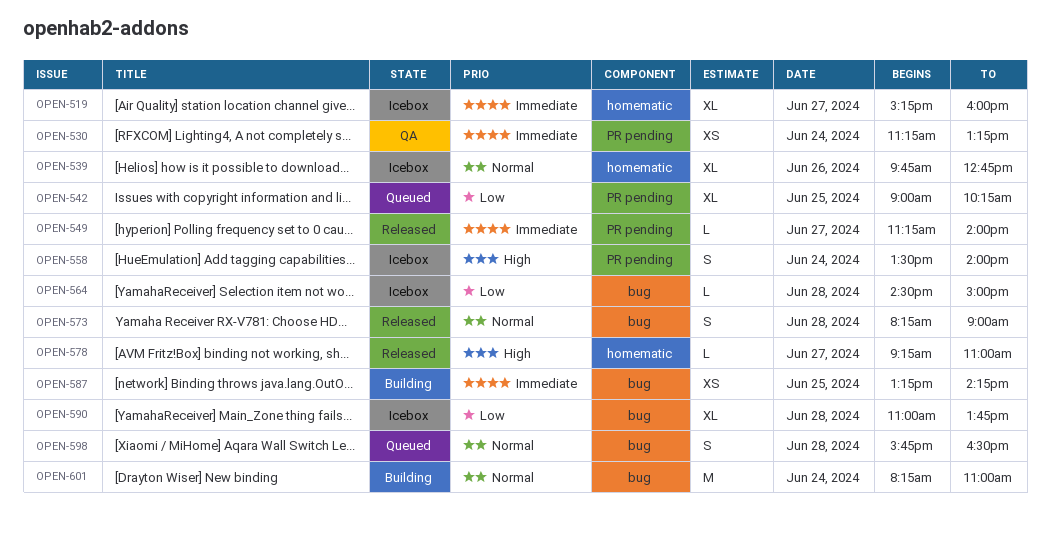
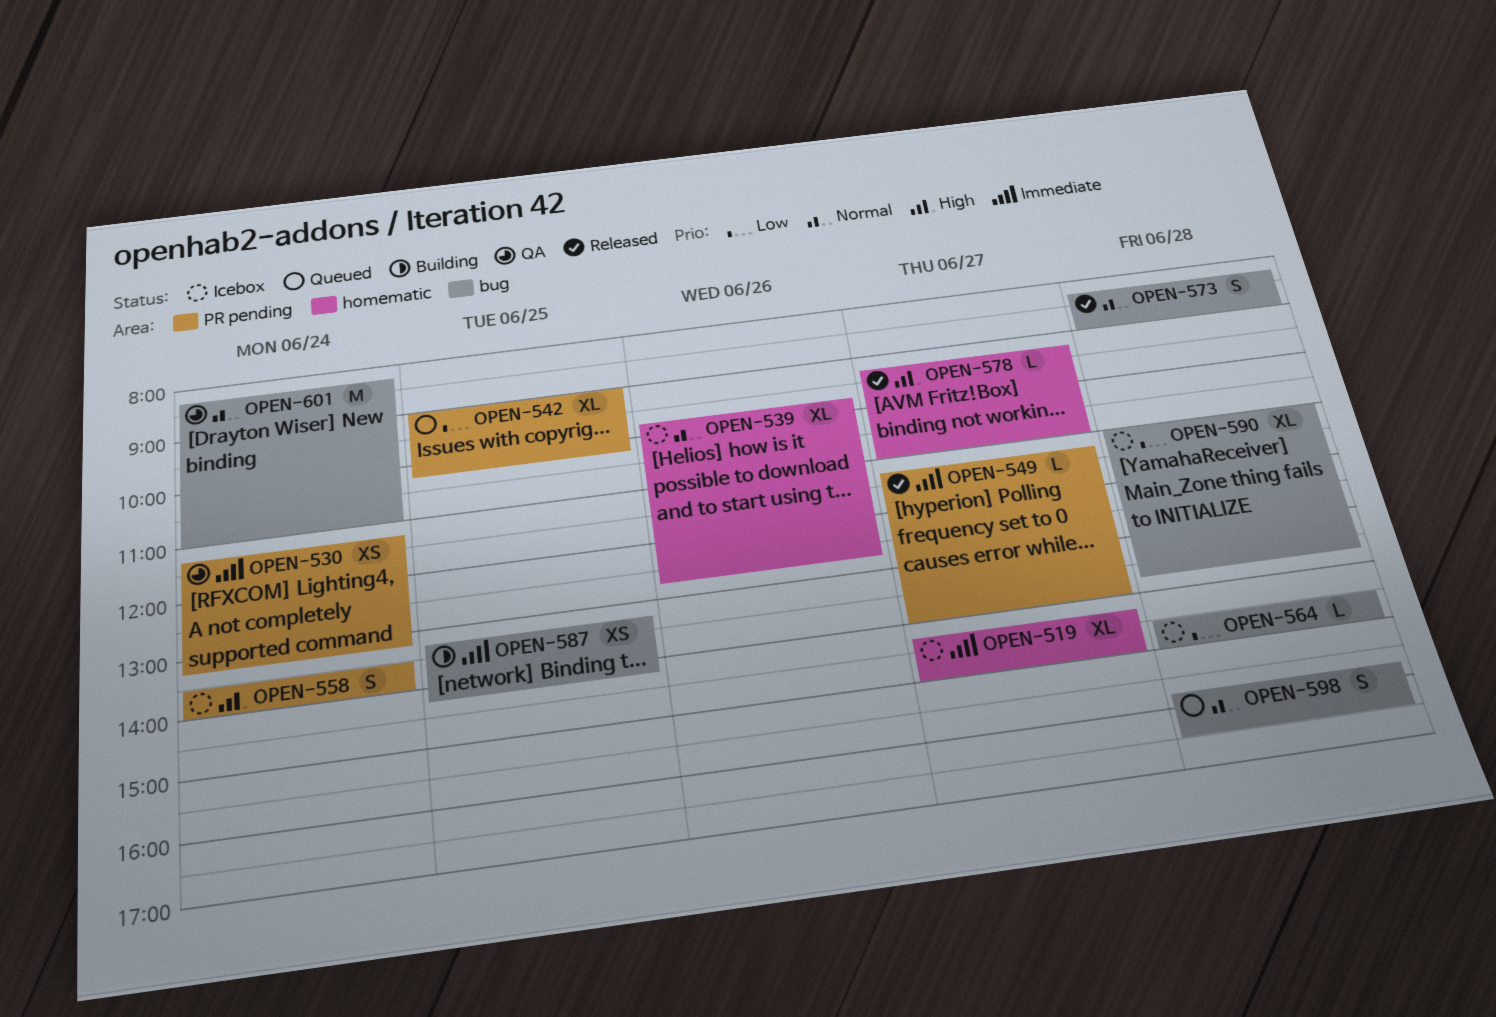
OPEN-519, begins: 15:15 -> 14:15
OPEN-519, ends: 16:00 -> 15:00
OPEN-601, status: Building -> QA

